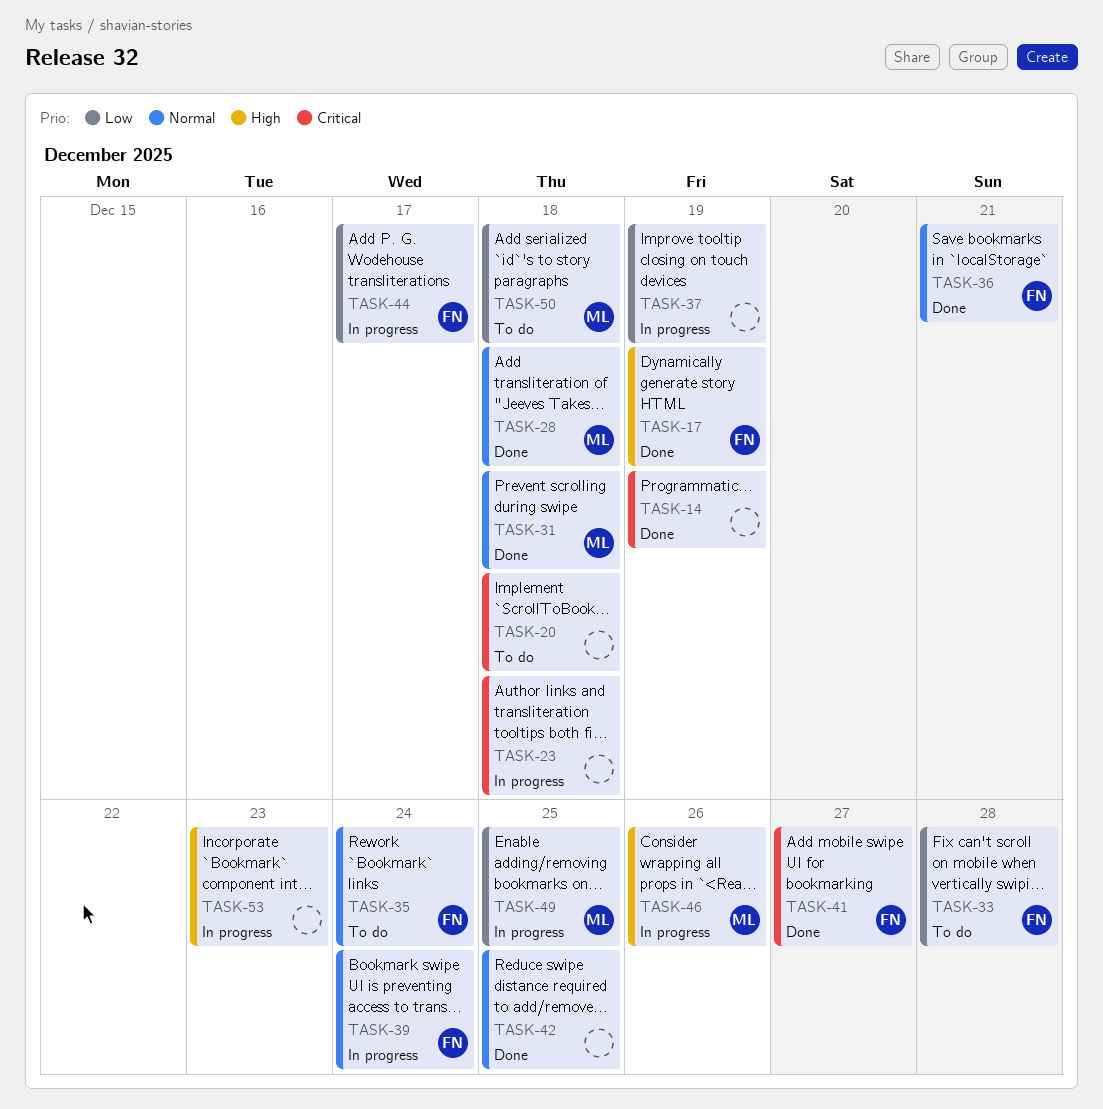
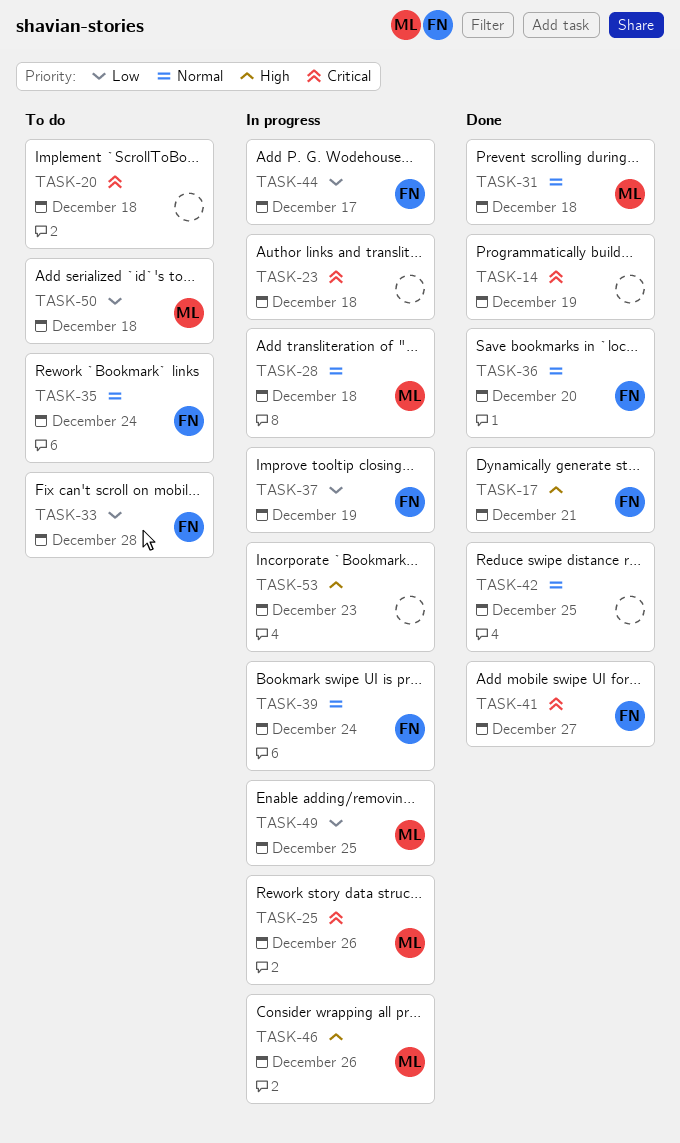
TASK-17, due: Dec 19 -> Dec 21
TASK-25: none -> present
TASK-28, status: Done -> In progress
TASK-36, due: Dec 21 -> Dec 20
TASK-37, owner: none -> FN

